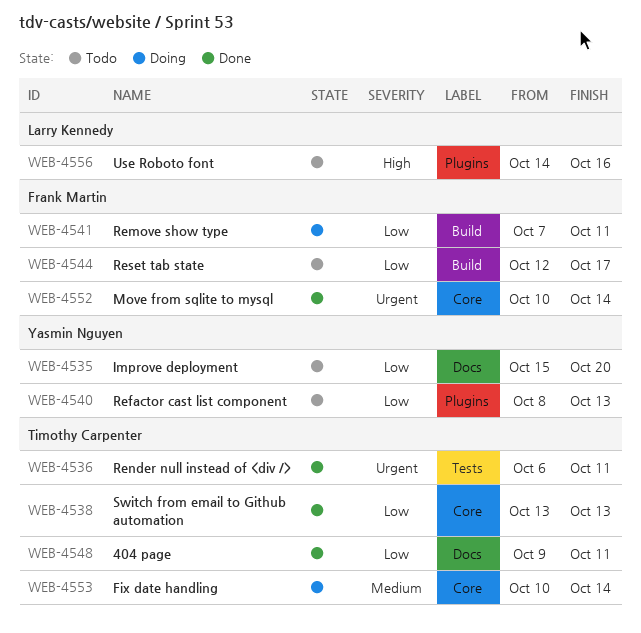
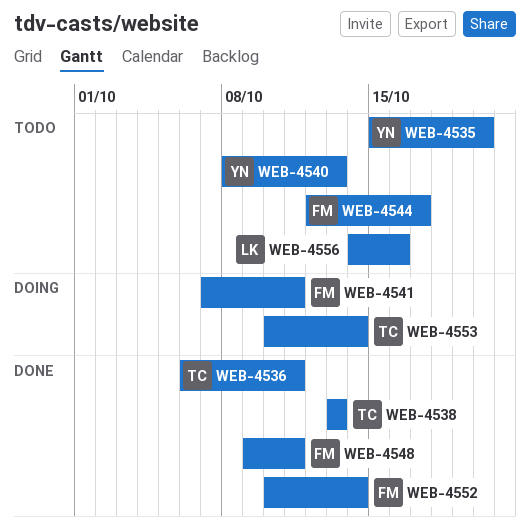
WEB-4548, owner: Timothy Carpenter -> Frank Martin

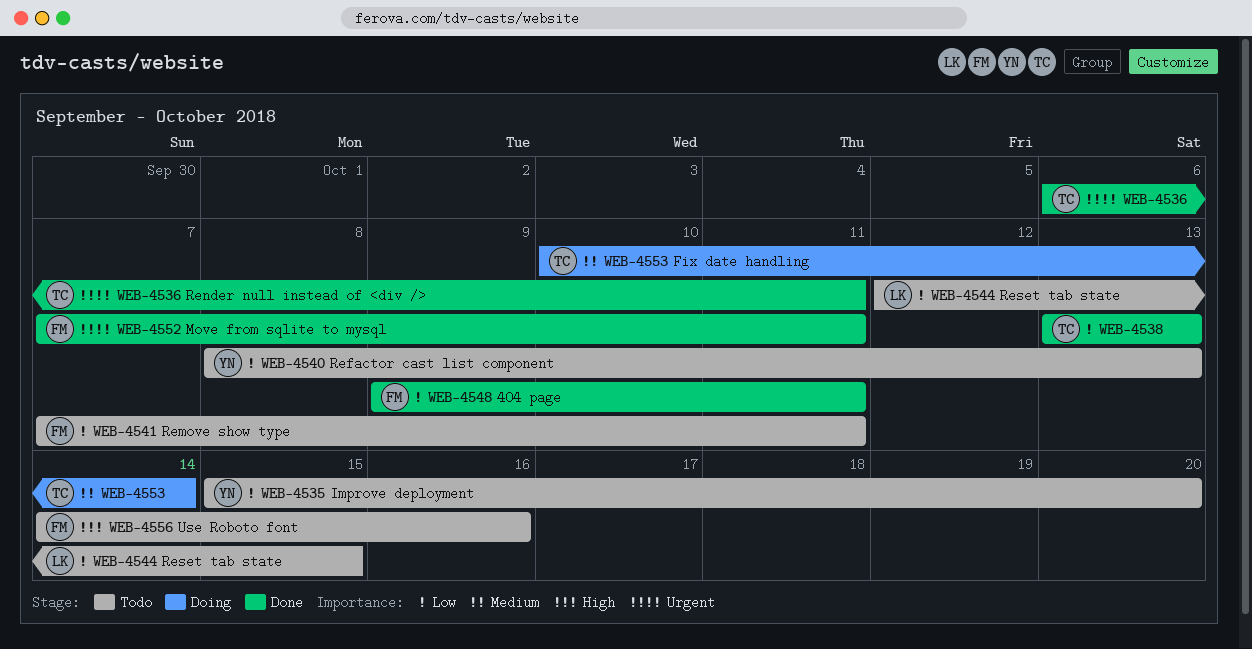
WEB-4541, status: Doing -> Todo
WEB-4544, owner: FM -> LK
WEB-4544, due: Oct 17 -> Oct 15
WEB-4552, start: Oct 10 -> Oct 7
WEB-4552, due: Oct 14 -> Oct 11
WEB-4556, owner: LK -> FM

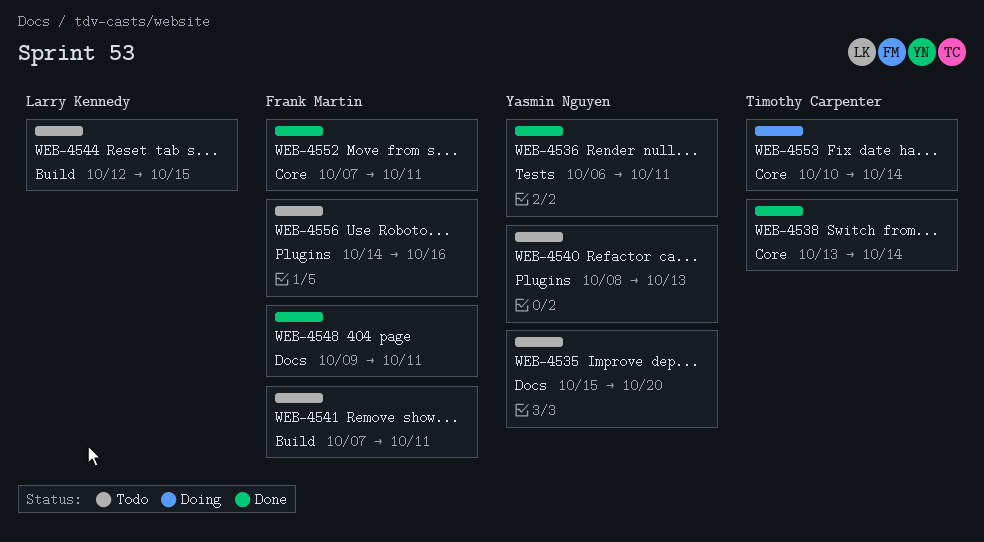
WEB-4536, owner: Timothy Carpenter -> Yasmin Nguyen
WEB-4538, due: Oct 13 -> Oct 14

